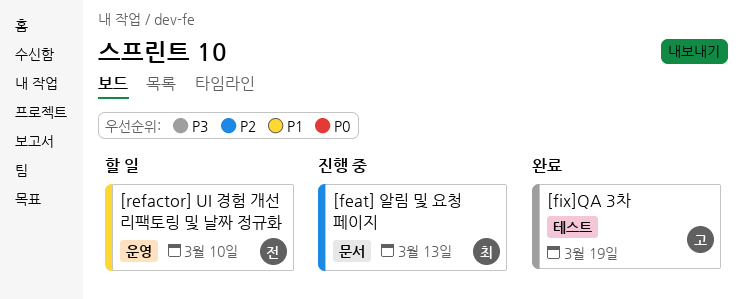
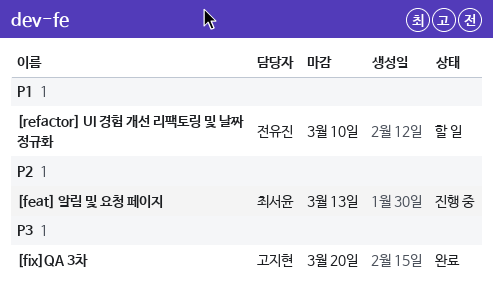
[fix]QA 3차, due: Mar 19 -> Mar 20

